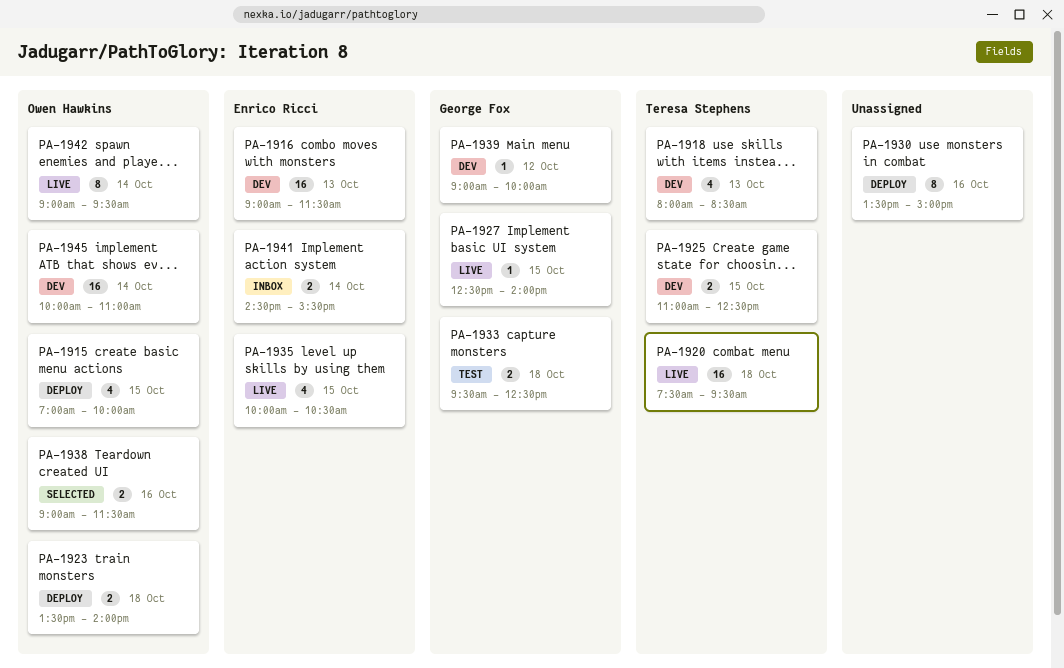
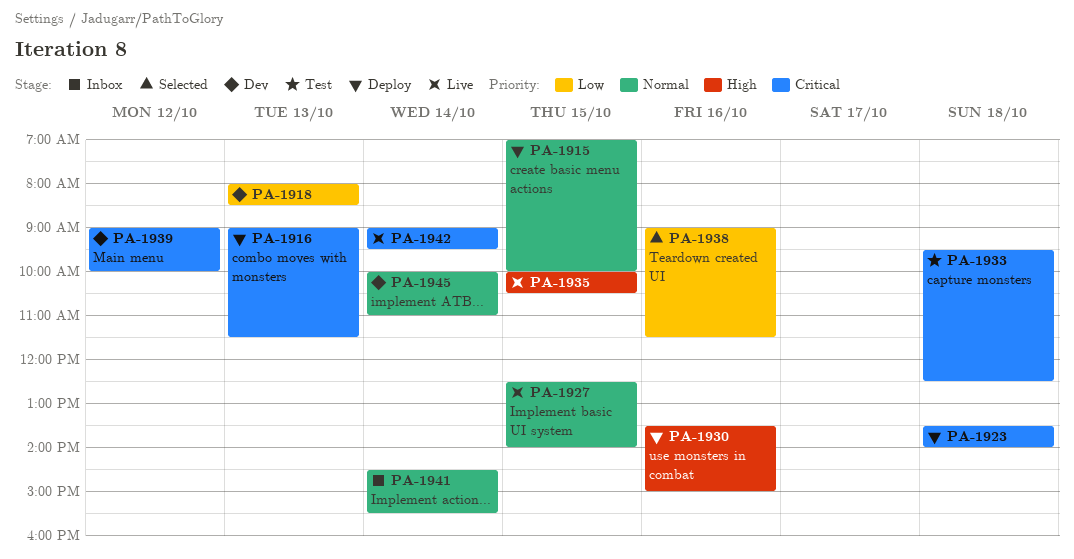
PA-1916, status: Dev -> Deploy
PA-1920: present -> none
PA-1925: present -> none

